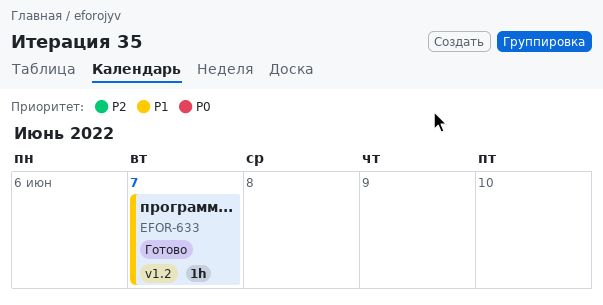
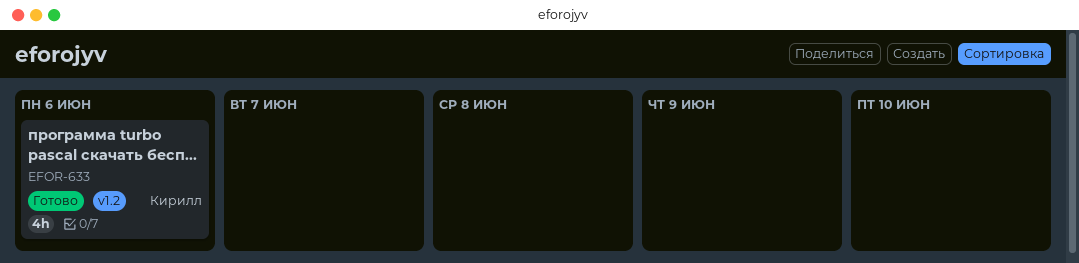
EFOR-633, estimate: 1h -> 4h
EFOR-633, due: Jun 7 -> Jun 6

